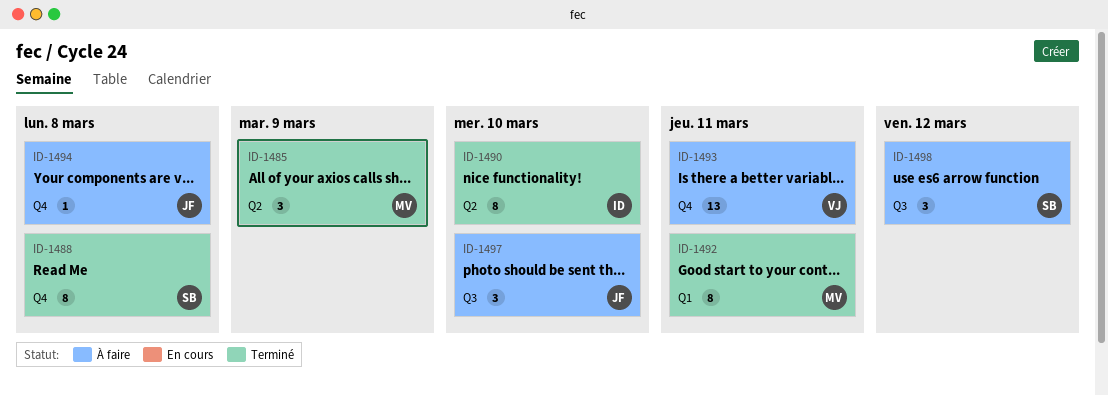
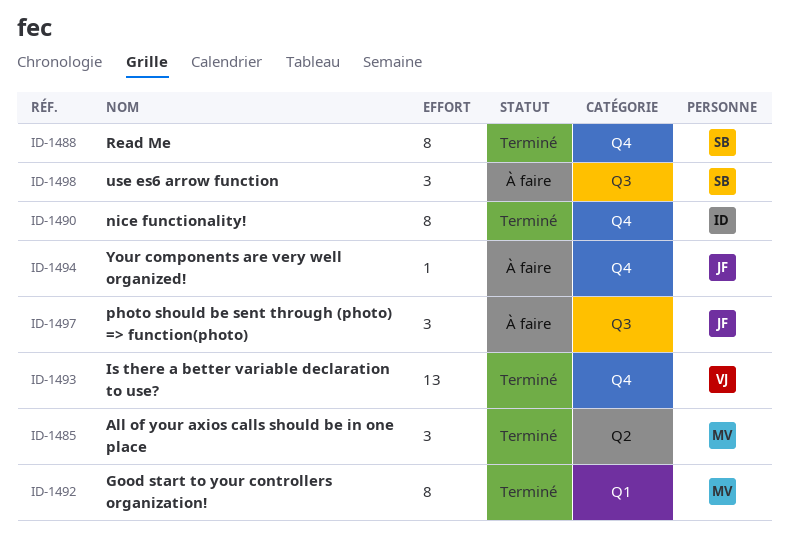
ID-1490, label: Q2 -> Q4
ID-1493, status: À faire -> Terminé

